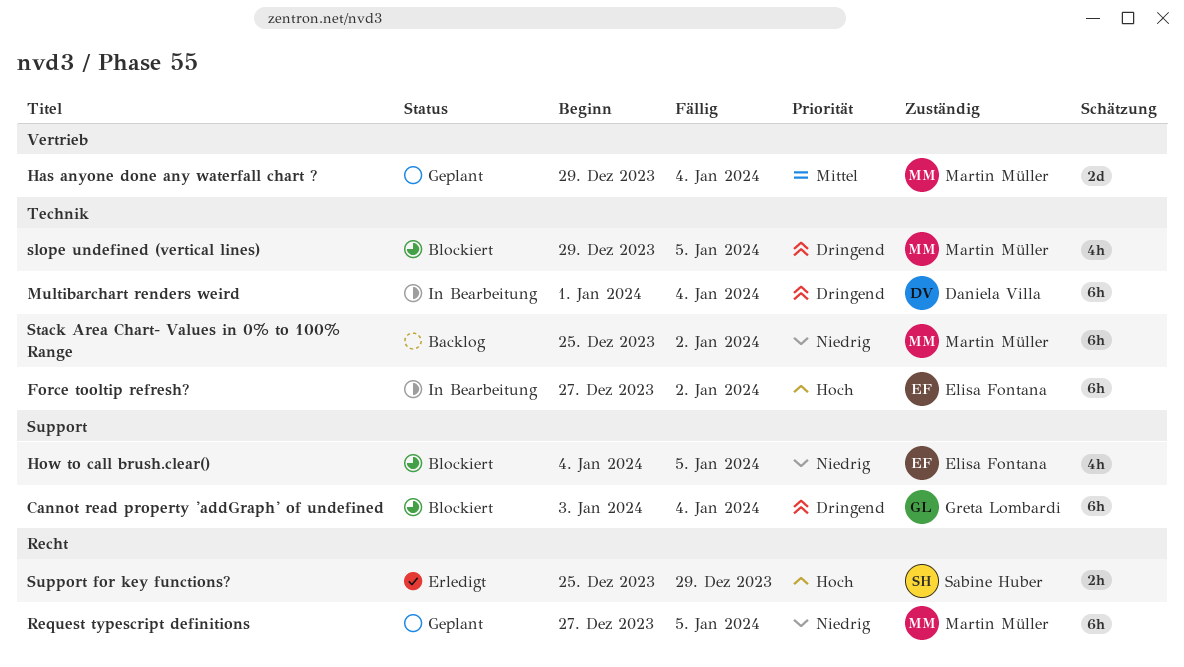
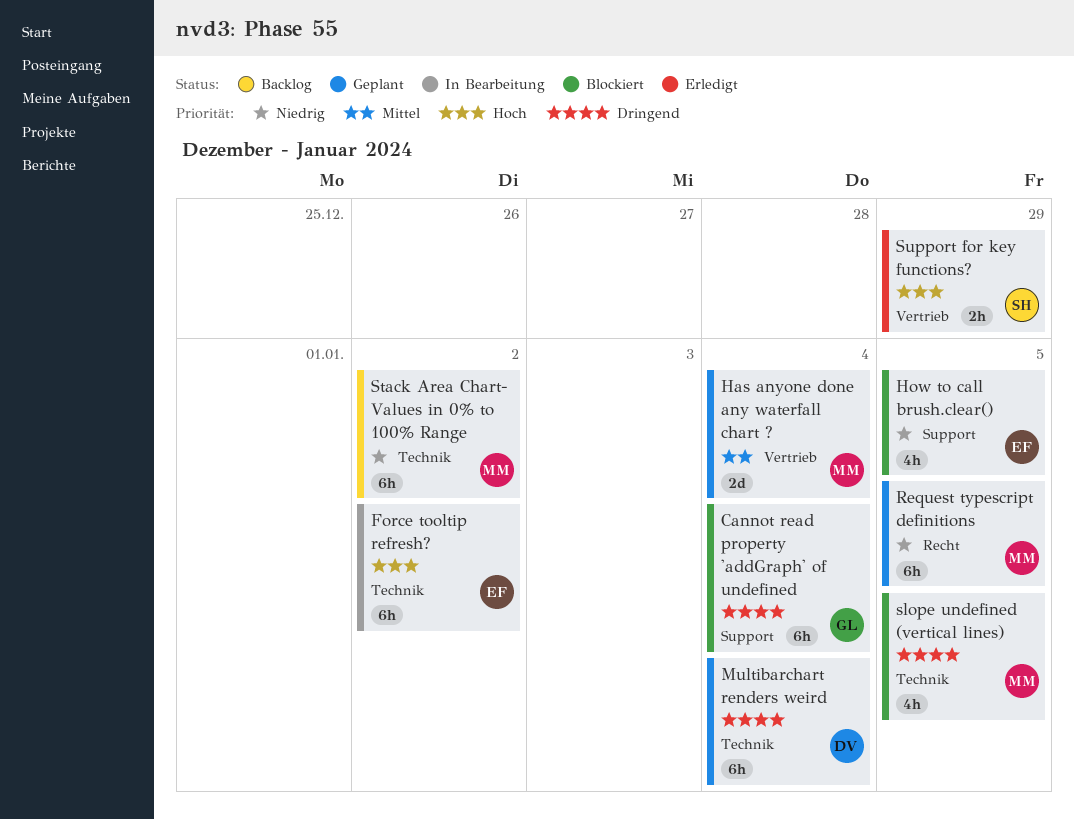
Multibarchart renders weird, status: In Bearbeitung -> Geplant
Support for key functions?, label: Recht -> Vertrieb

